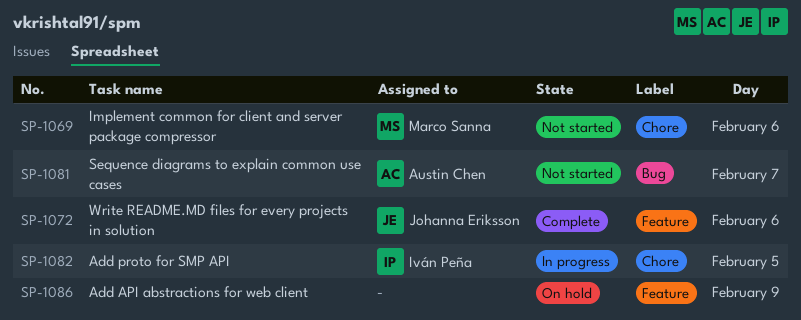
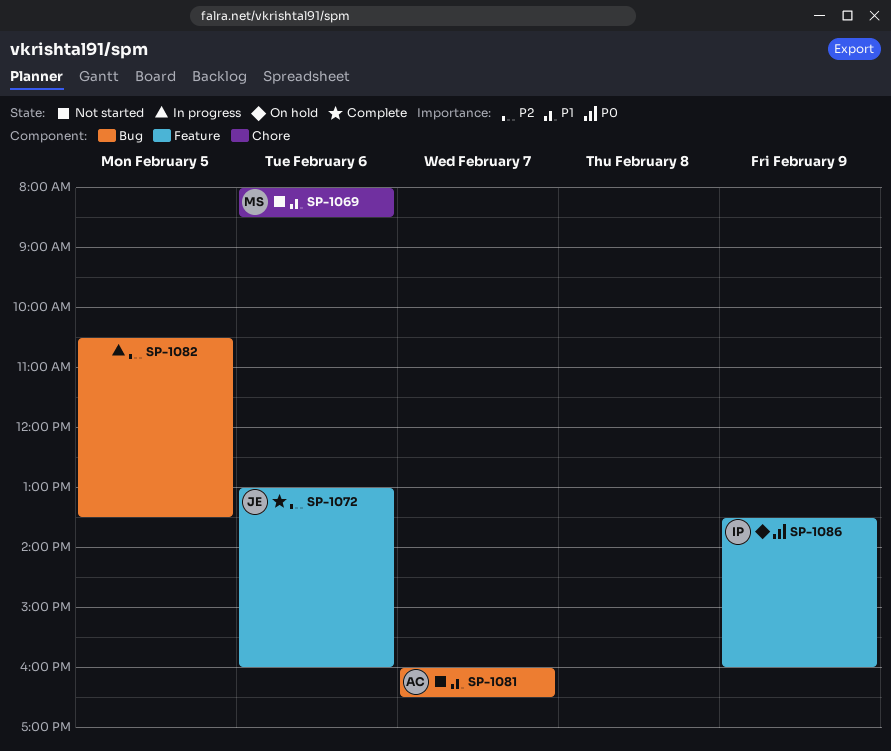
SP-1082, owner: Iván Peña -> none
SP-1082, label: Chore -> Bug
SP-1086, owner: none -> Iván Peña

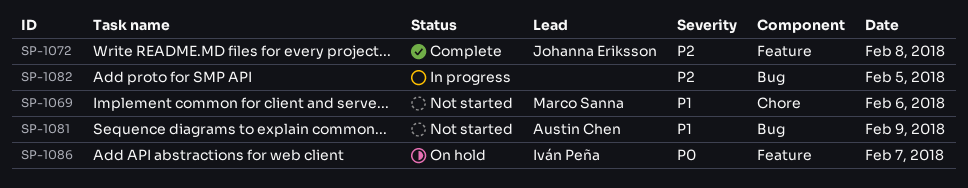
SP-1072, day: Feb 6 -> Feb 8
SP-1081, day: Feb 7 -> Feb 9
SP-1086, day: Feb 9 -> Feb 7

